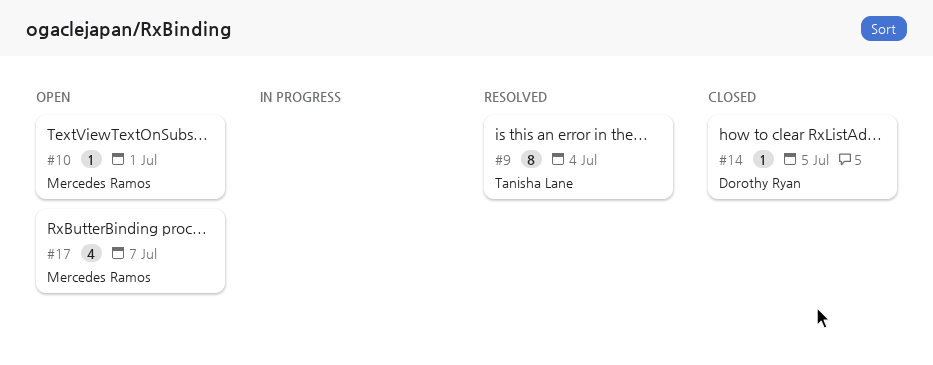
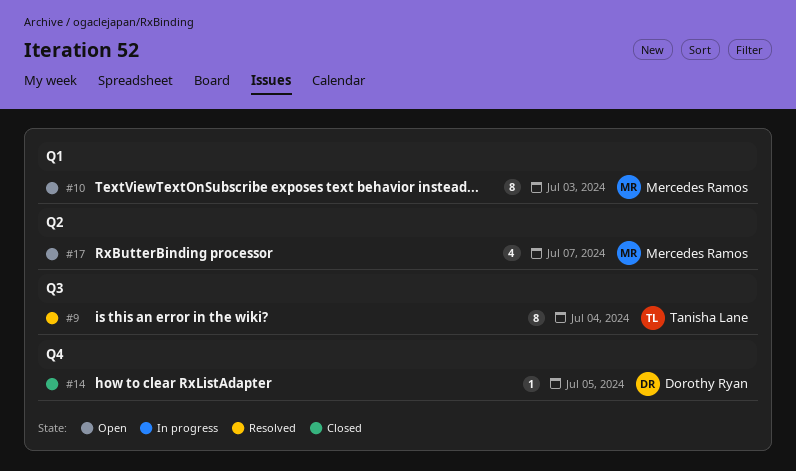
#10, estimate: 1 -> 8
#10, due: Jul 1 -> Jul 3

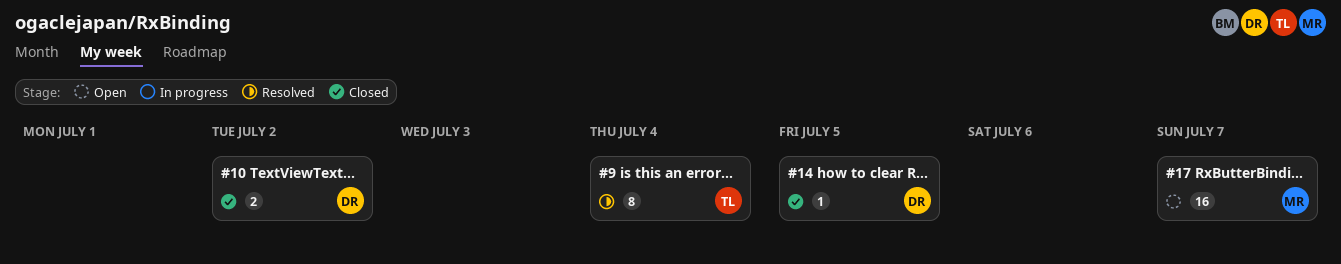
#10, status: Open -> Closed
#10, owner: Mercedes Ramos -> Dorothy Ryan
#10, estimate: 8 -> 2
#10, due: Jul 3 -> Jul 2
#17, estimate: 4 -> 16

